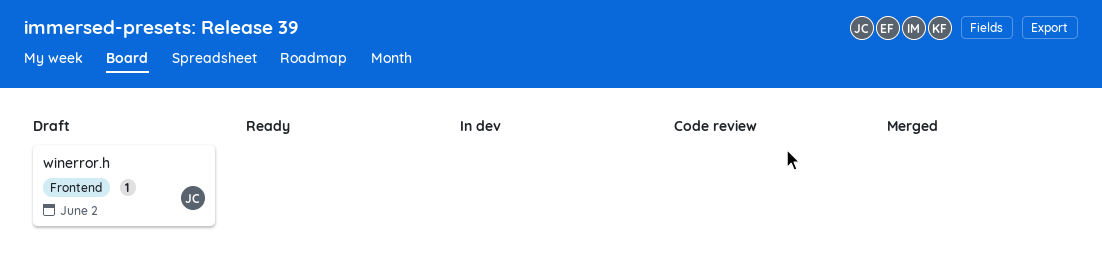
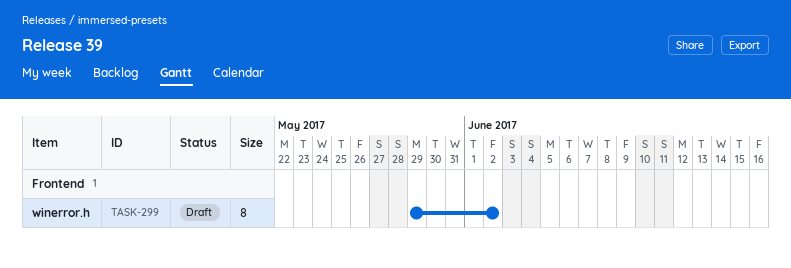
winerror.h, estimate: 1 -> 8

